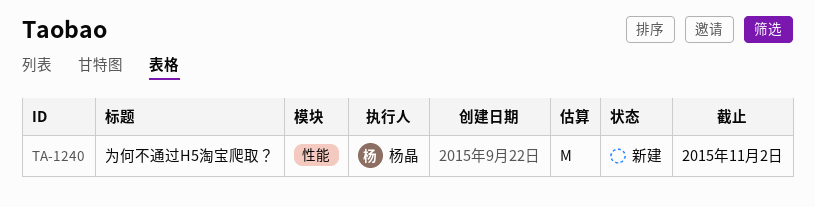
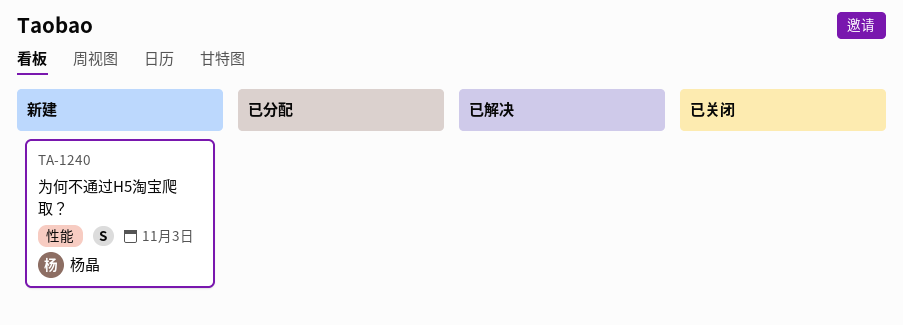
TA-1240, estimate: M -> S
TA-1240, due: Nov 2 -> Nov 3

